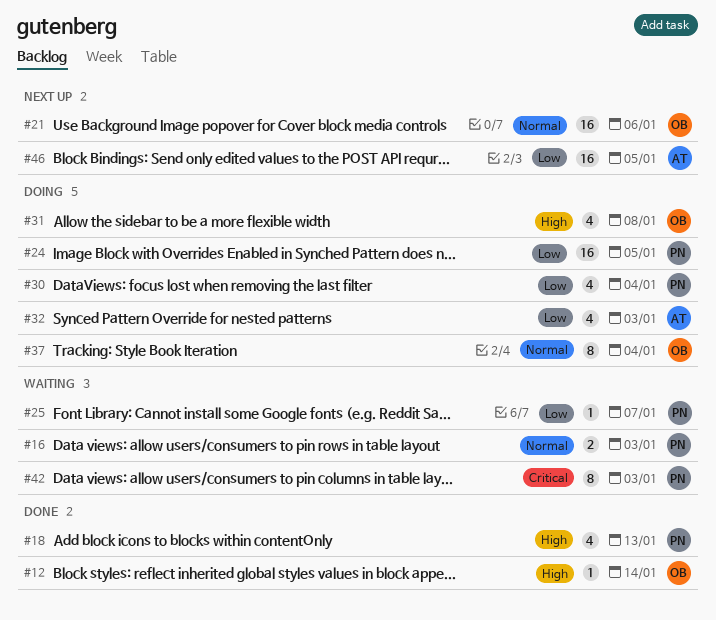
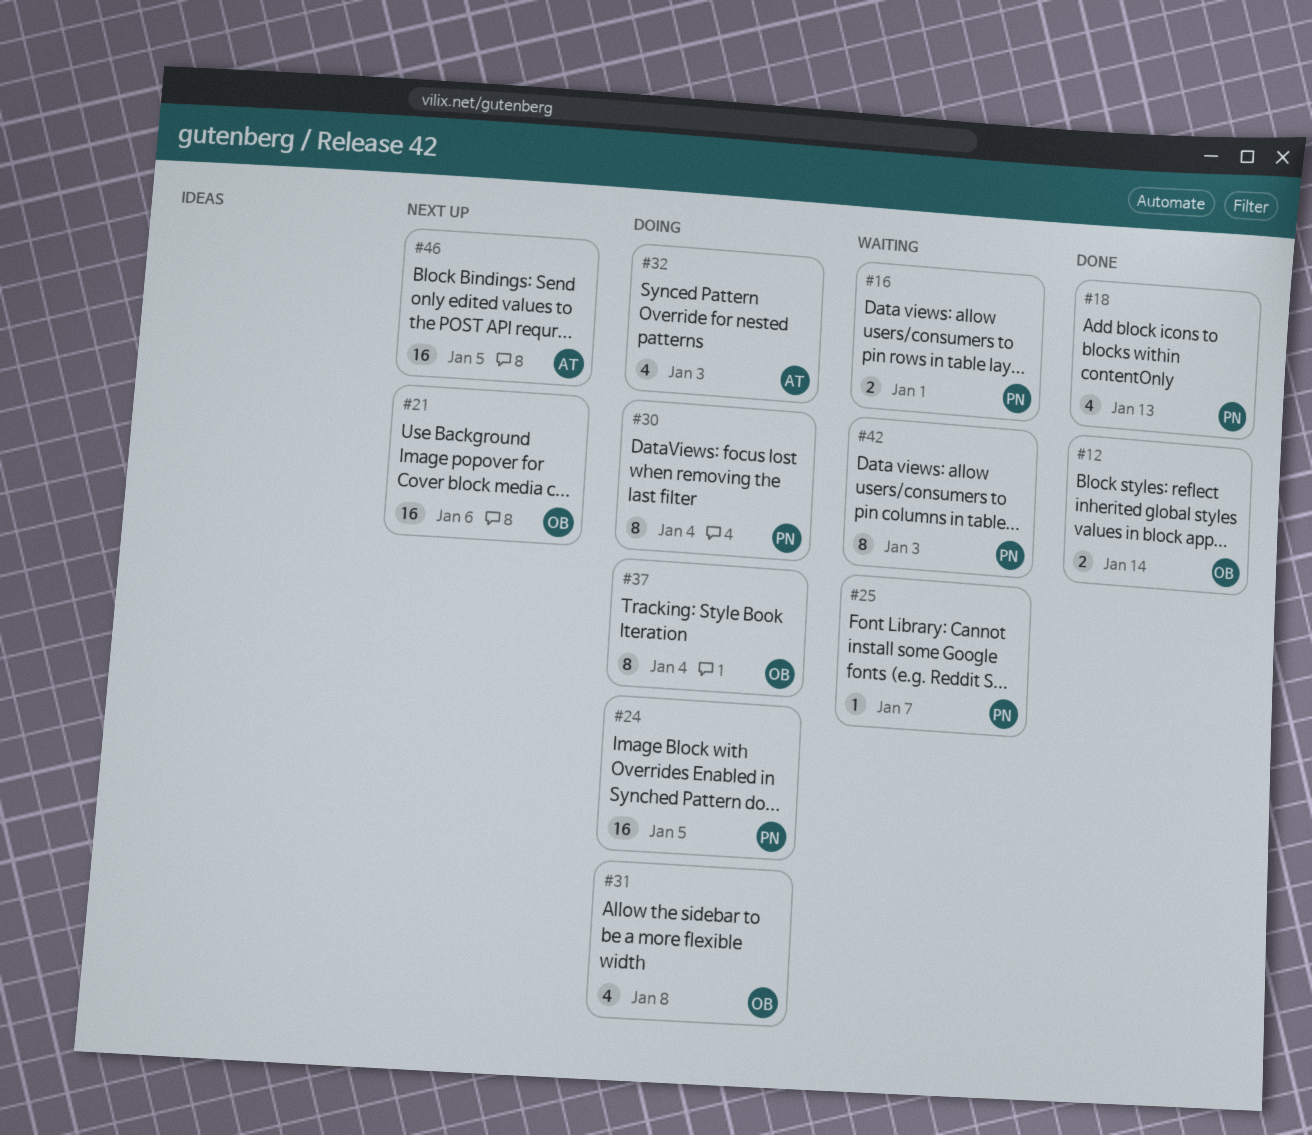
#12, estimate: 1 -> 2
#16, due: Jan 3 -> Jan 1
#30, estimate: 4 -> 8

